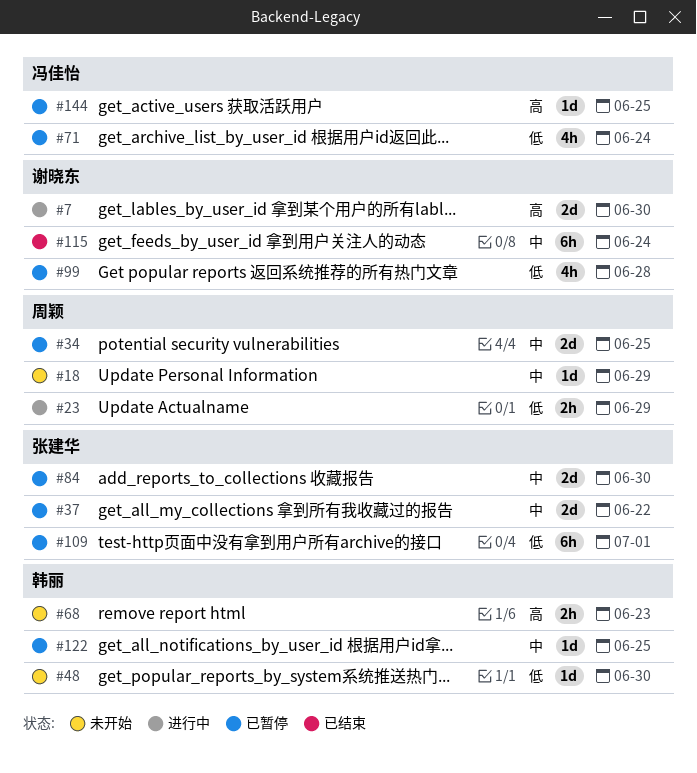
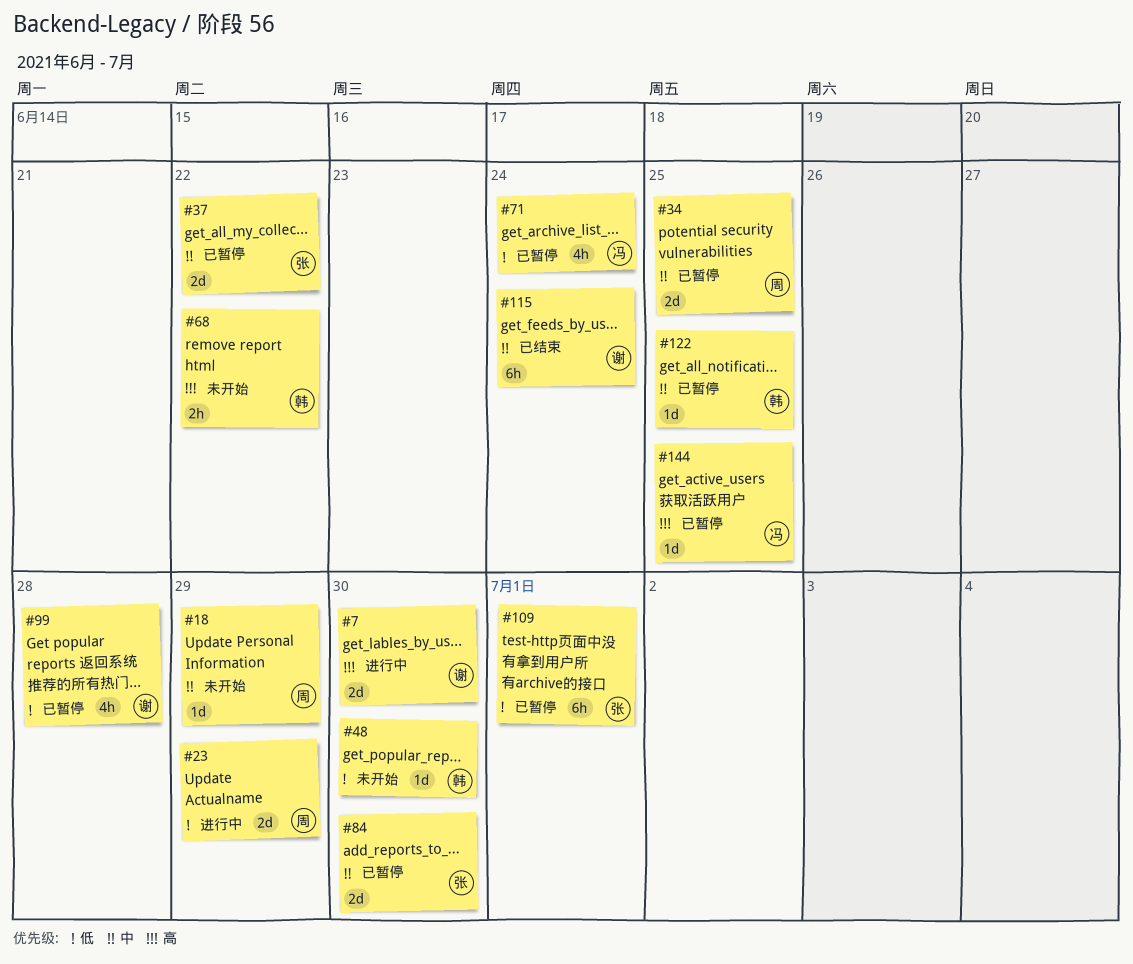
#23, estimate: 2h -> 2d
#68, due: Jun 23 -> Jun 22

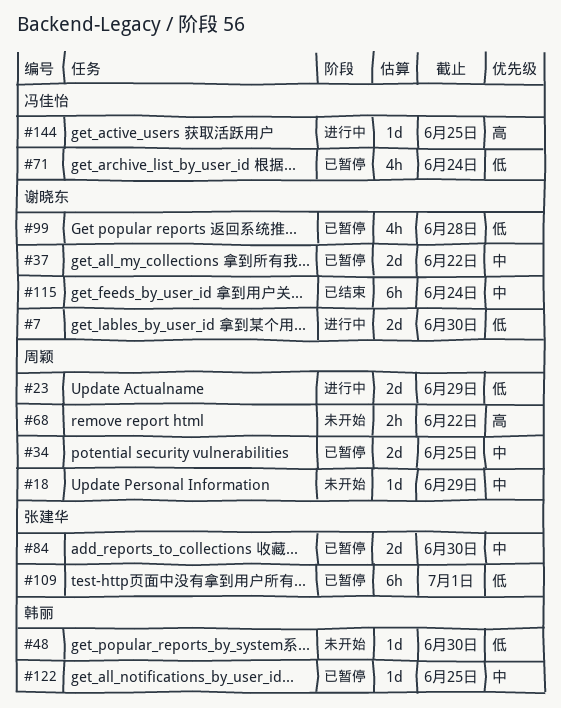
#7, priority: 高 -> 低
#37, owner: 张建华 -> 谢晓东
#68, owner: 韩丽 -> 周颖
#144, status: 已暂停 -> 进行中

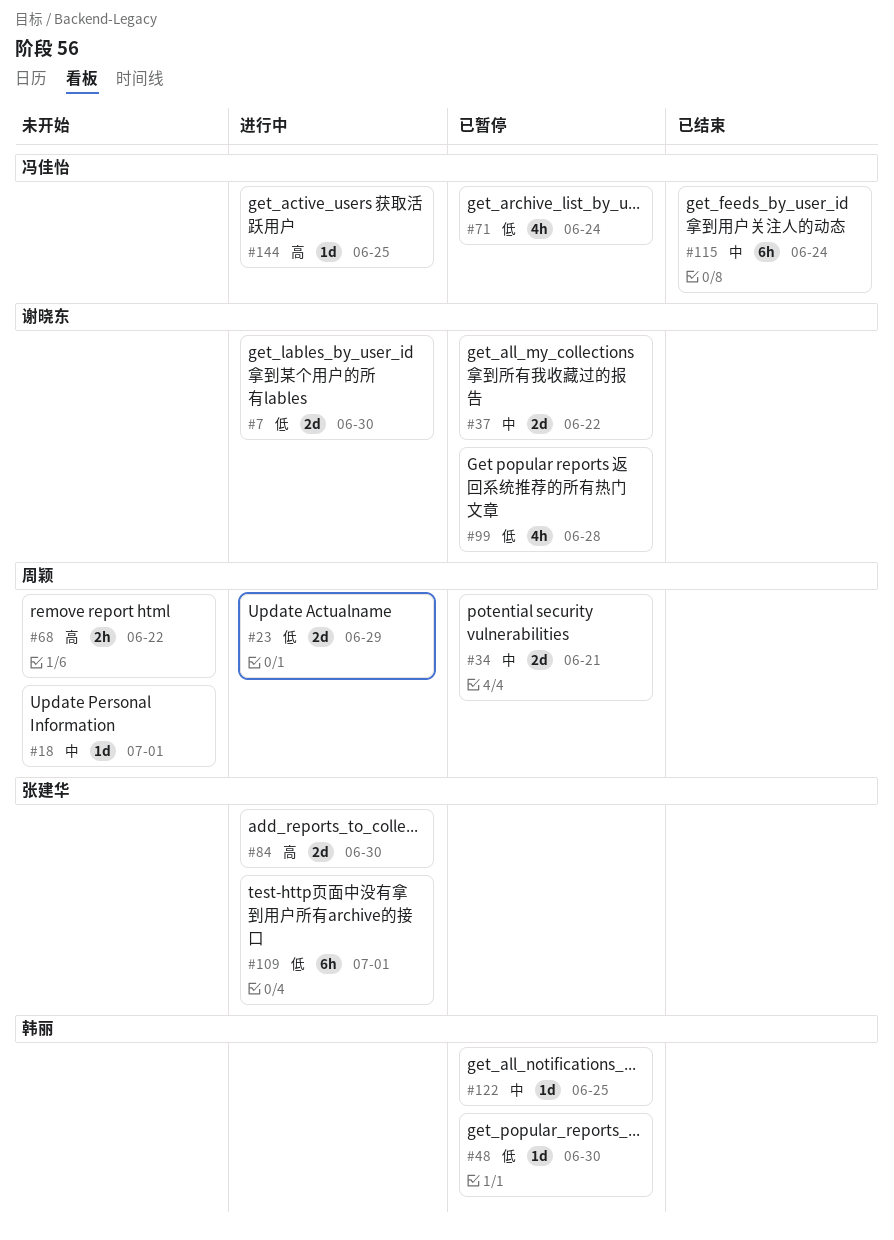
#18, due: Jun 29 -> Jul 1
#34, due: Jun 25 -> Jun 21
#48, status: 未开始 -> 已暂停
#84, status: 已暂停 -> 进行中
#84, priority: 中 -> 高
#109, status: 已暂停 -> 进行中
#115, owner: 谢晓东 -> 冯佳怡

